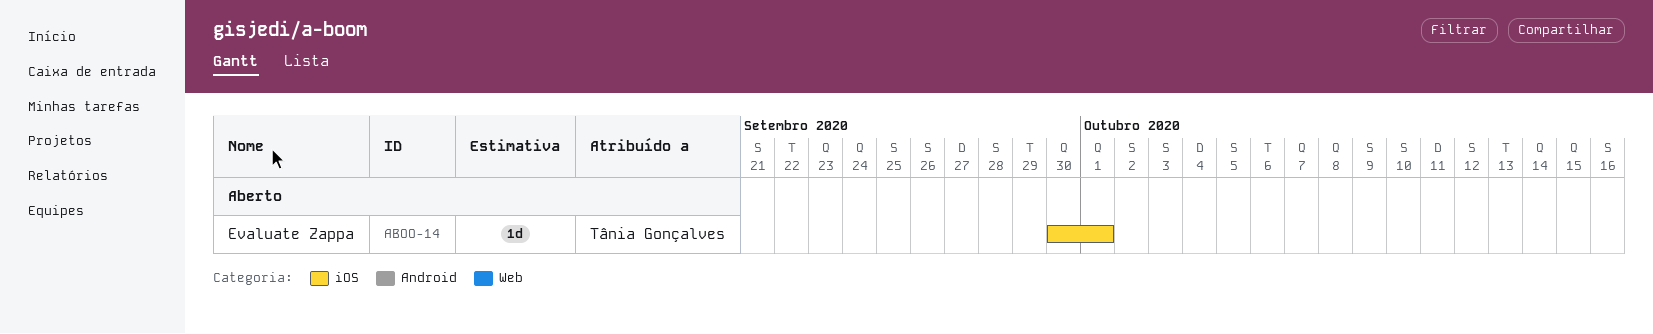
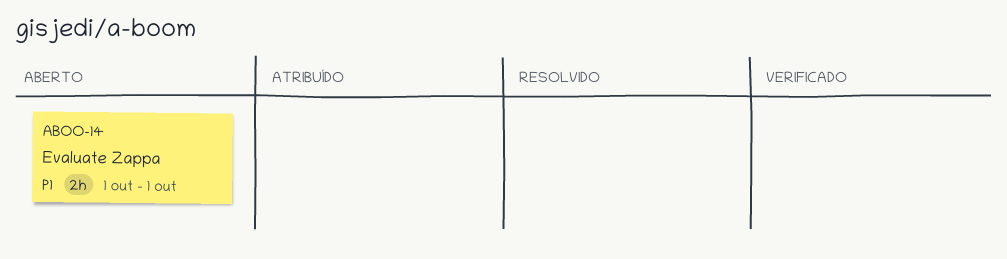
ABOO-14, estimate: 1d -> 2h
ABOO-14, start: Sep 30 -> Oct 1

